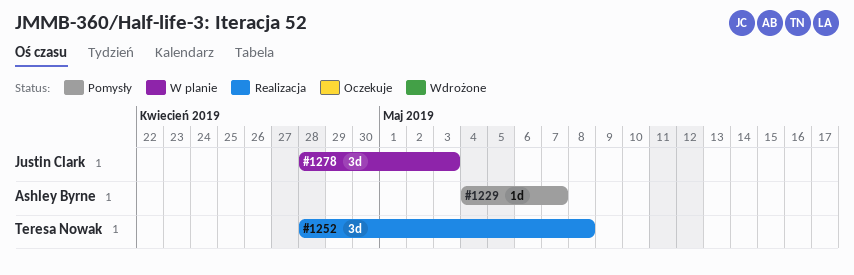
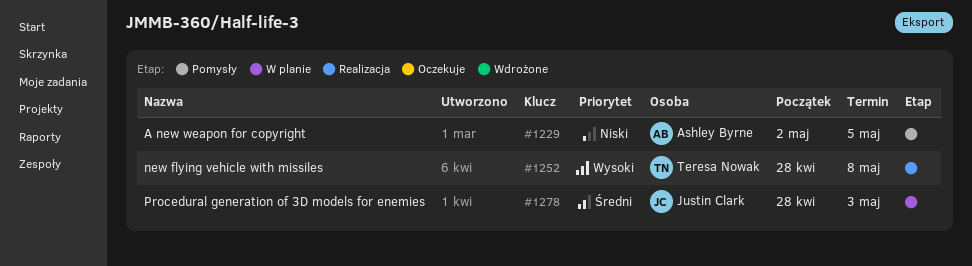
#1229, start: May 4 -> May 2
#1229, due: May 7 -> May 5

